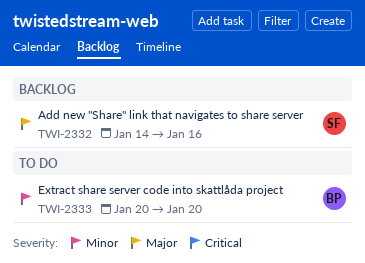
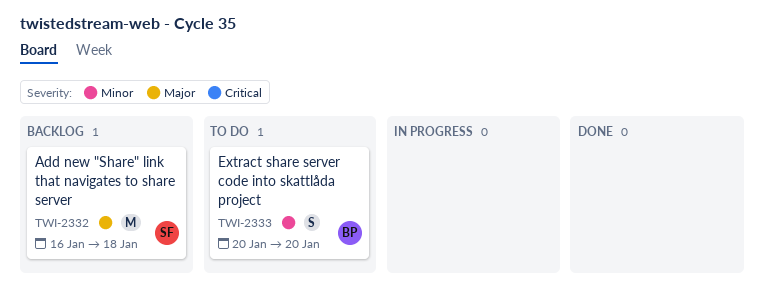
TWI-2332, start: Jan 14 -> Jan 16
TWI-2332, due: Jan 16 -> Jan 18

